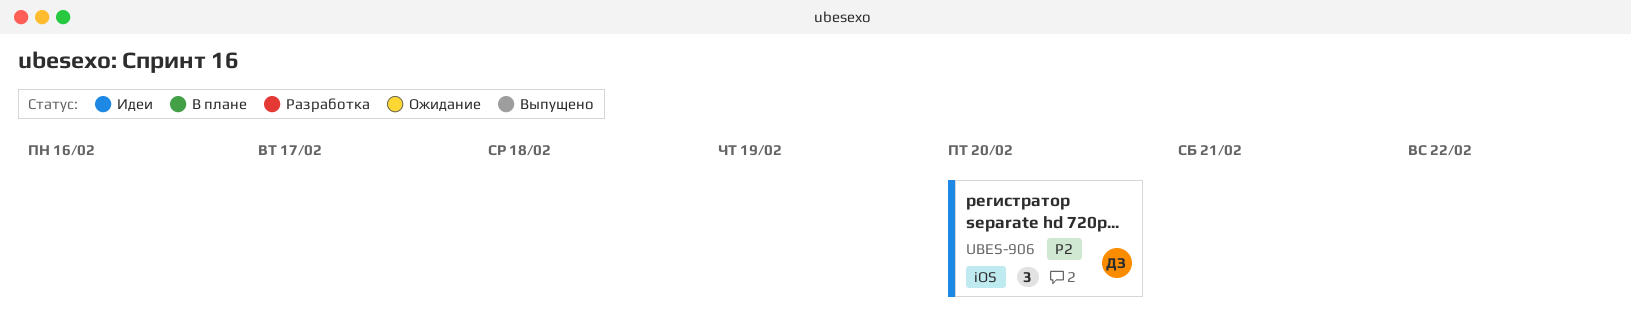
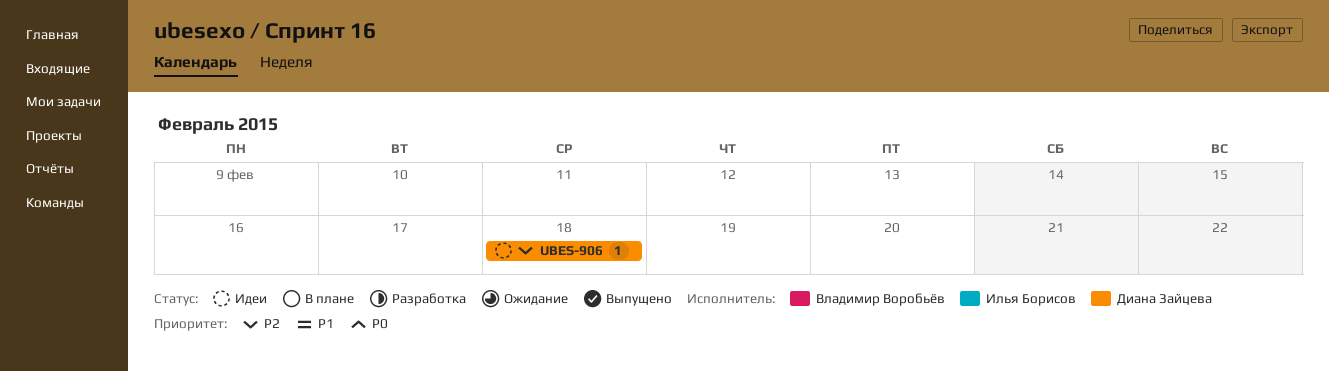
UBES-906, estimate: 3 -> 1
UBES-906, due: Feb 20 -> Feb 18

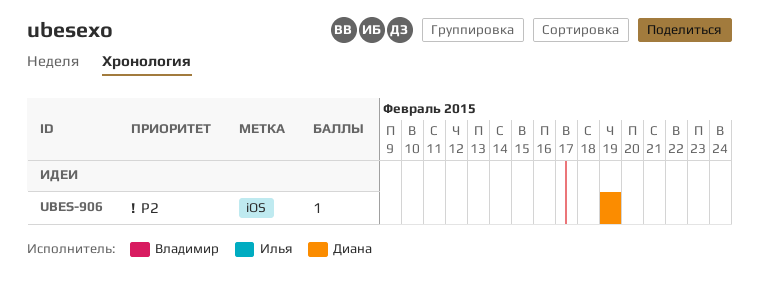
UBES-906, start: Feb 18 -> Feb 19
UBES-906, due: Feb 18 -> Feb 19

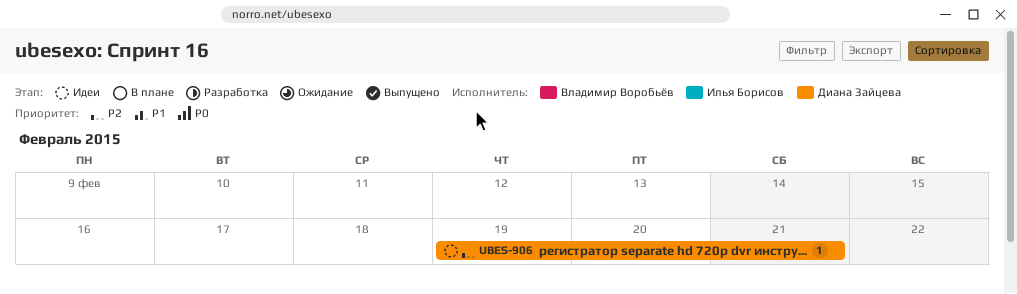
UBES-906, due: Feb 19 -> Feb 21

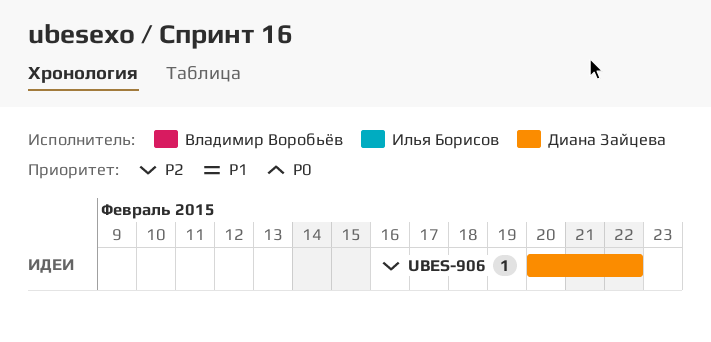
UBES-906, start: Feb 19 -> Feb 20
UBES-906, due: Feb 21 -> Feb 22

